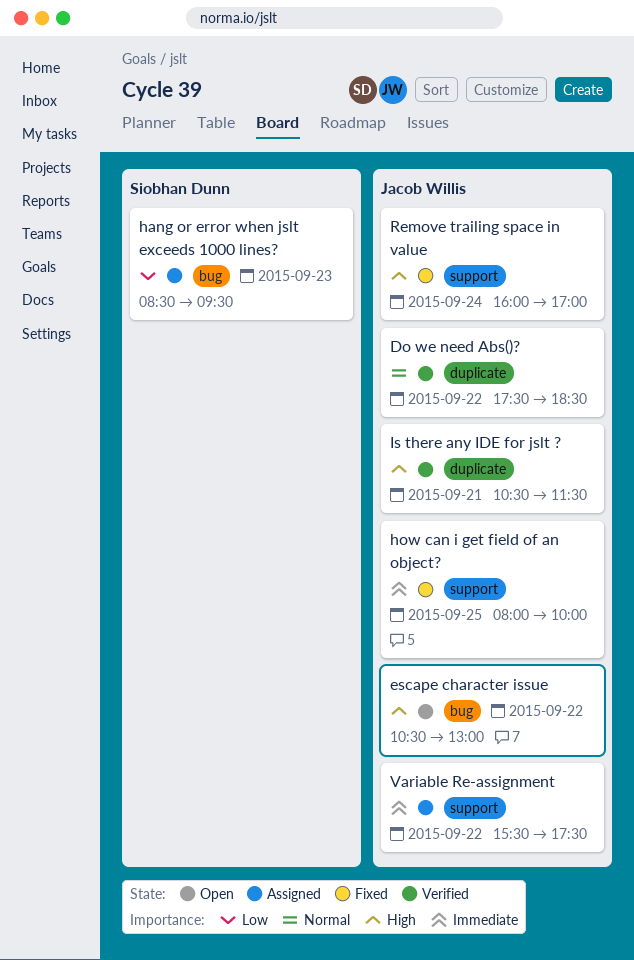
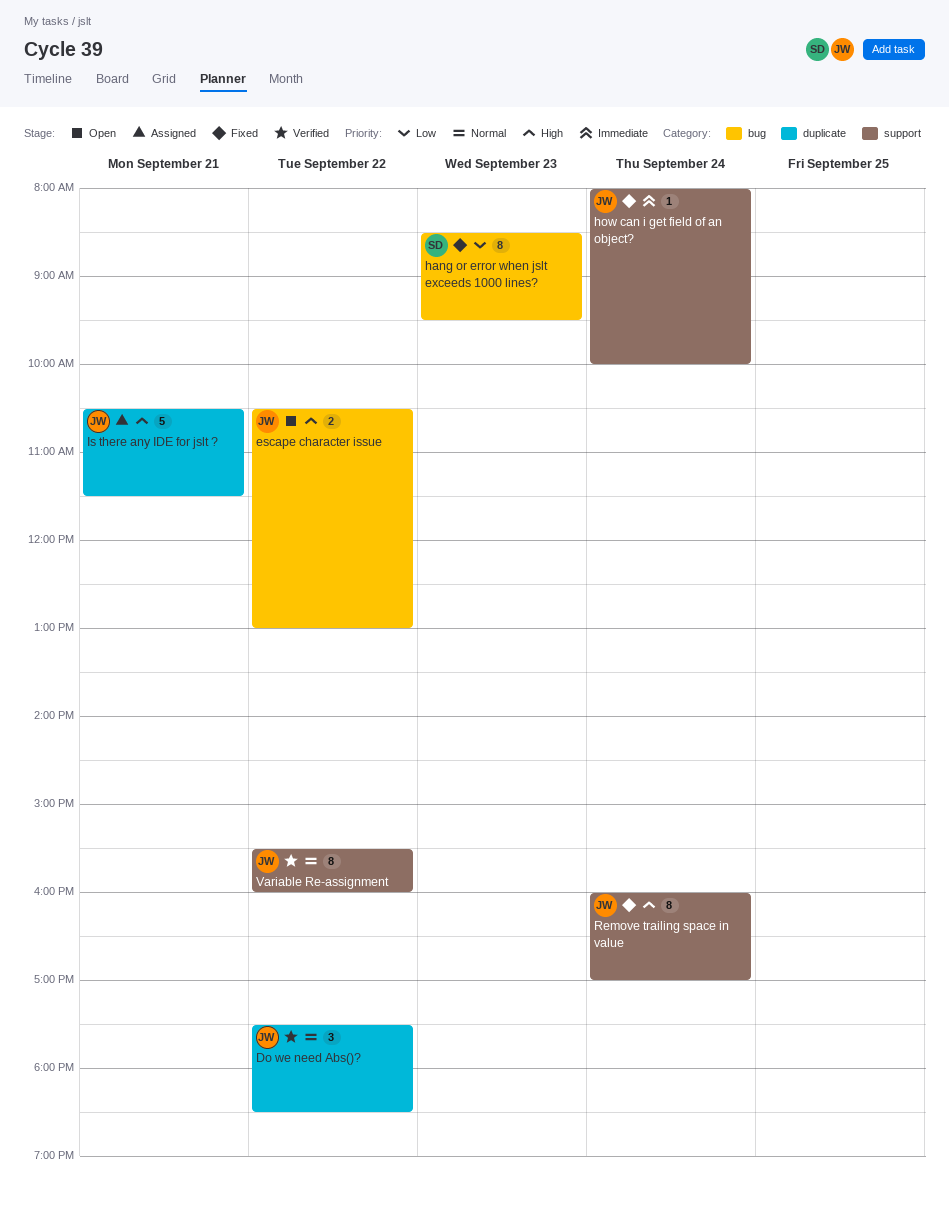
hang or error when jslt exceeds 1000 lines?, status: Assigned -> Fixed
how can i get field of an object?, day: Sep 25 -> Sep 24
Is there any IDE for jslt ?, status: Verified -> Assigned
Variable Re-assignment, status: Assigned -> Verified
Variable Re-assignment, priority: Immediate -> Normal
Variable Re-assignment, ends: 17:30 -> 16:00

